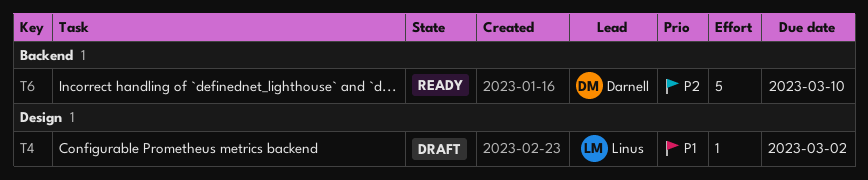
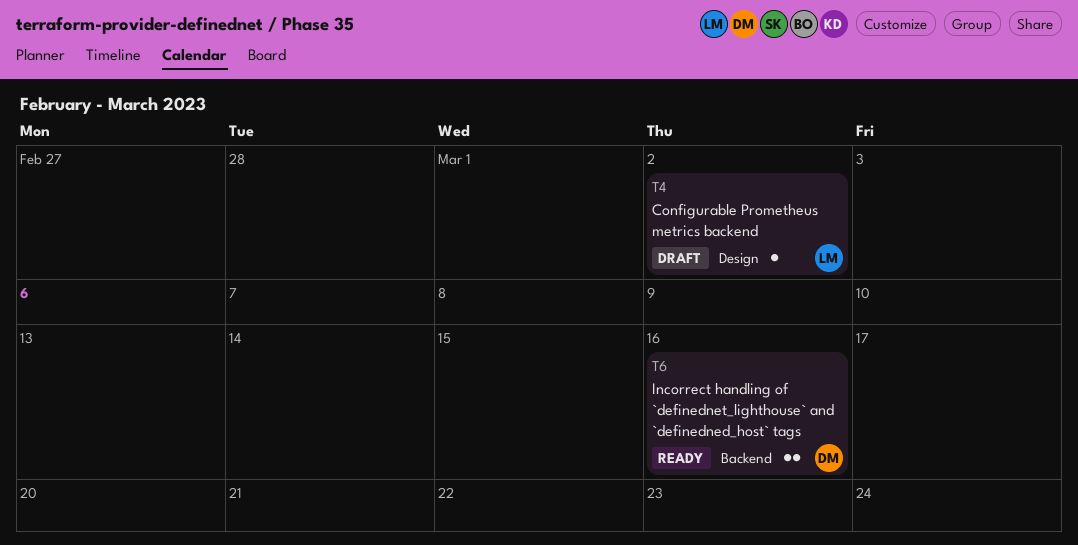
T6, estimate: 5 -> 2
T6, due: Mar 10 -> Mar 16

